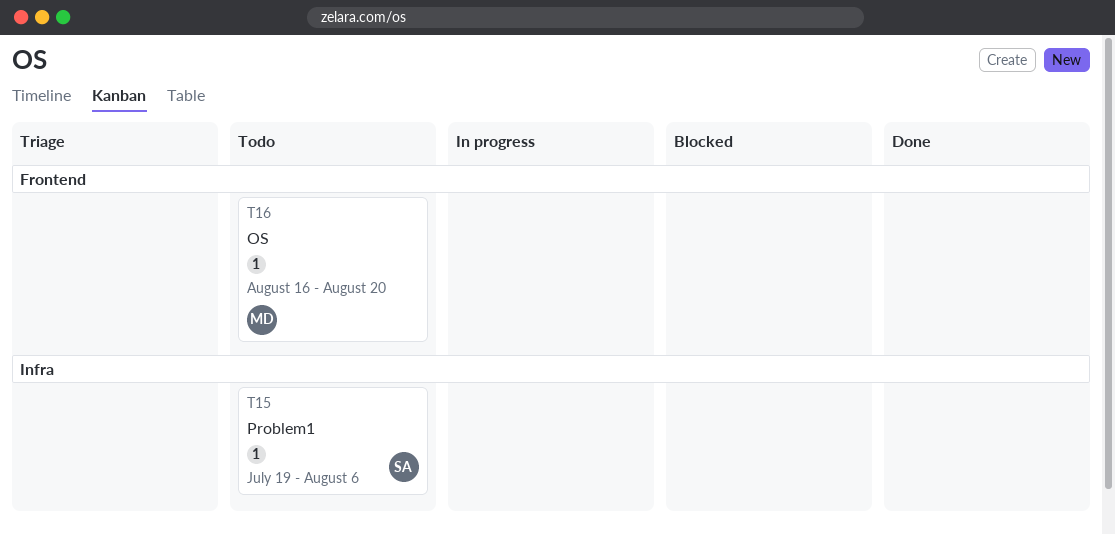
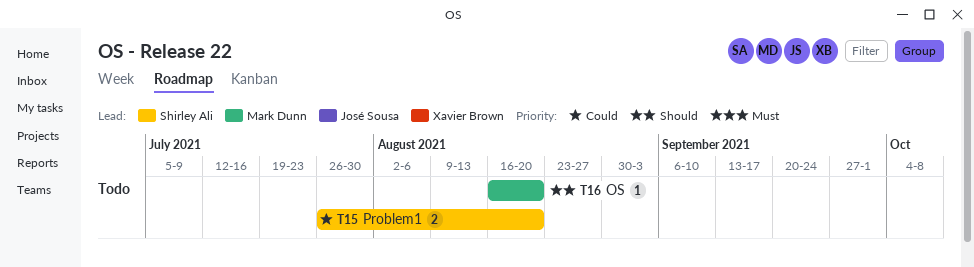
T15, estimate: 1 -> 2
T15, start: Jul 19 -> Jul 26
T15, due: Aug 6 -> Aug 20

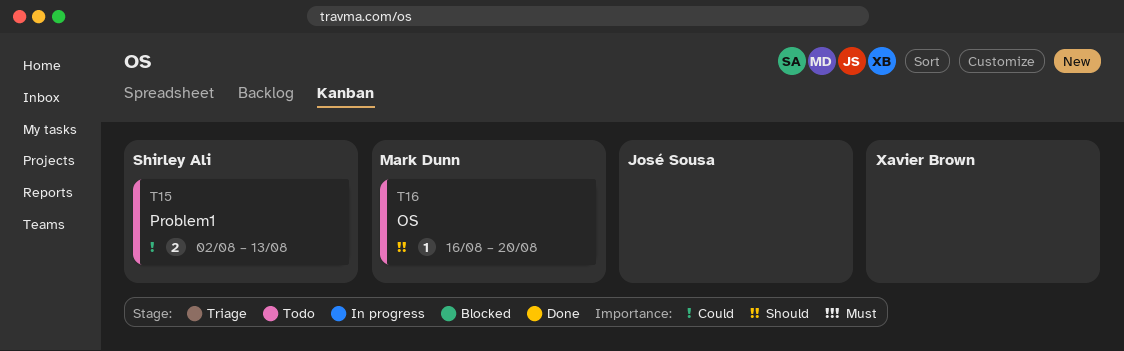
T15, start: Jul 26 -> Aug 2
T15, due: Aug 20 -> Aug 13

